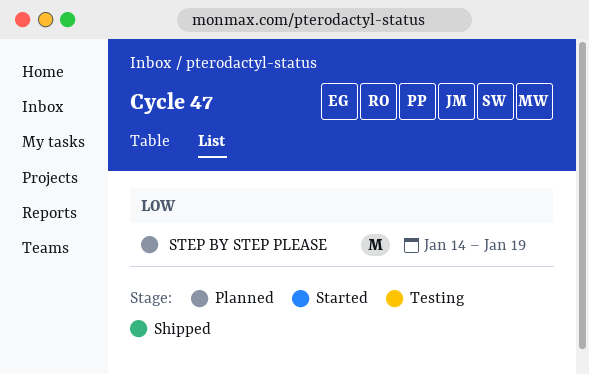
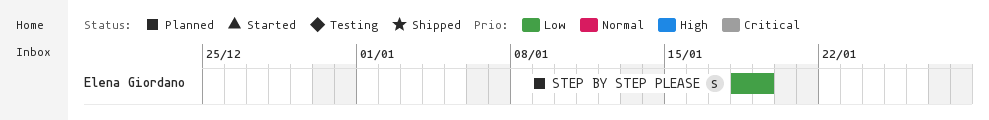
STEP BY STEP PLEASE, estimate: M -> S
STEP BY STEP PLEASE, start: Jan 14 -> Jan 18

